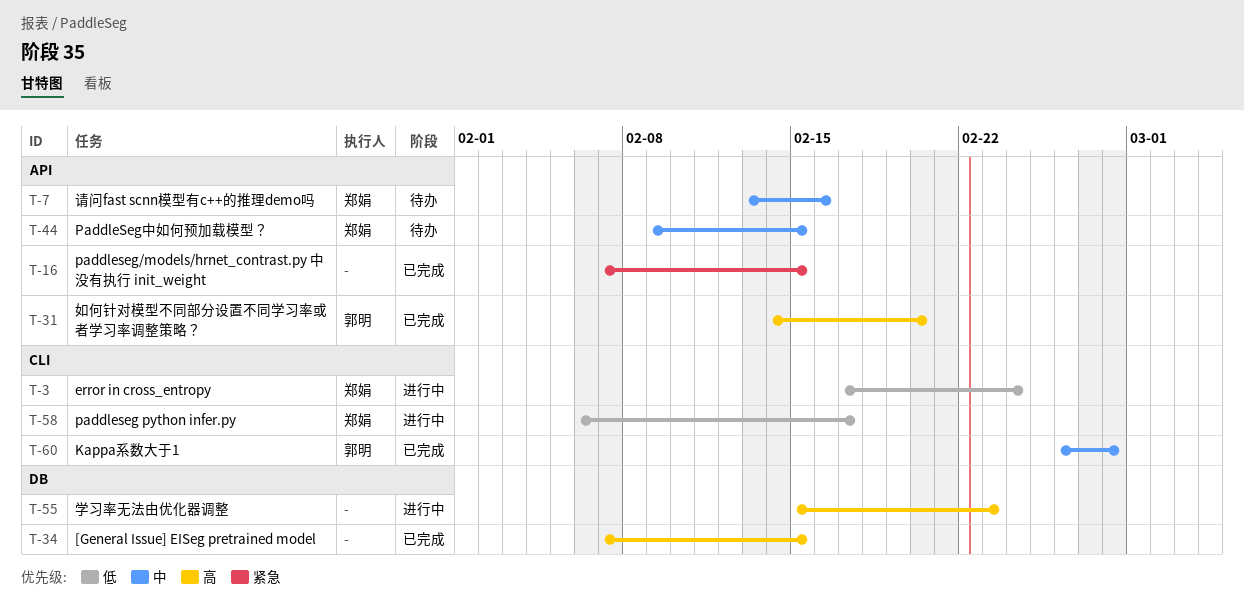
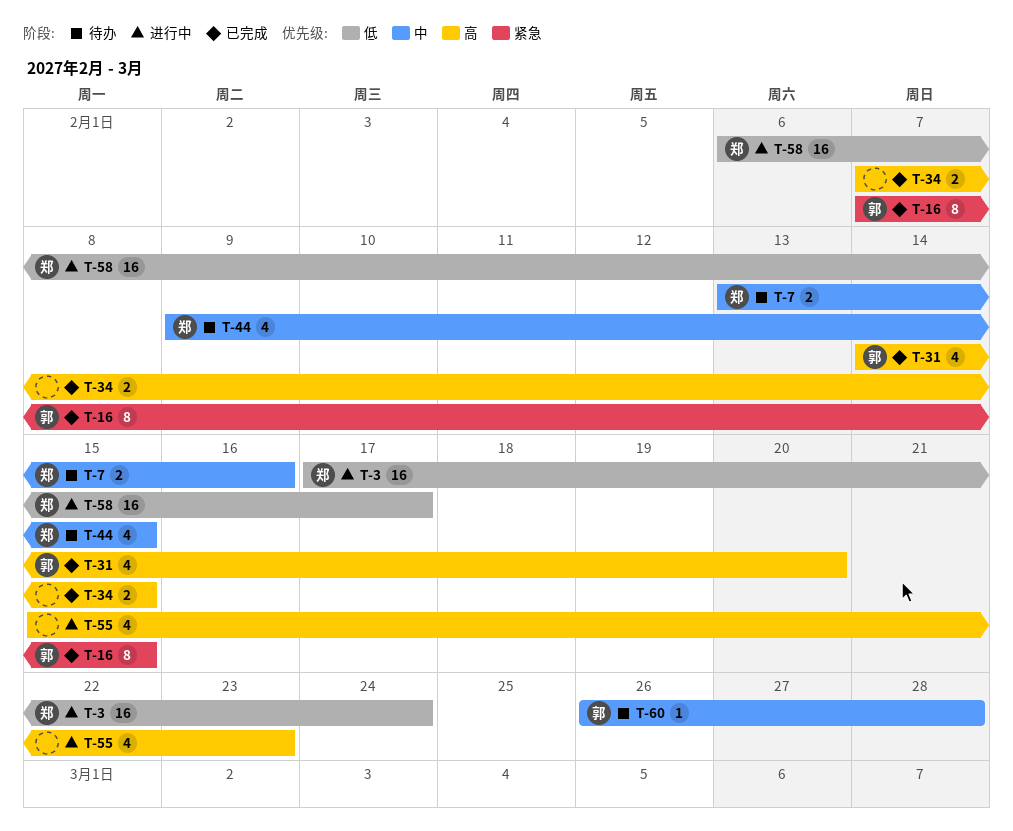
T-16, owner: none -> 郭明
T-60, status: 已完成 -> 待办

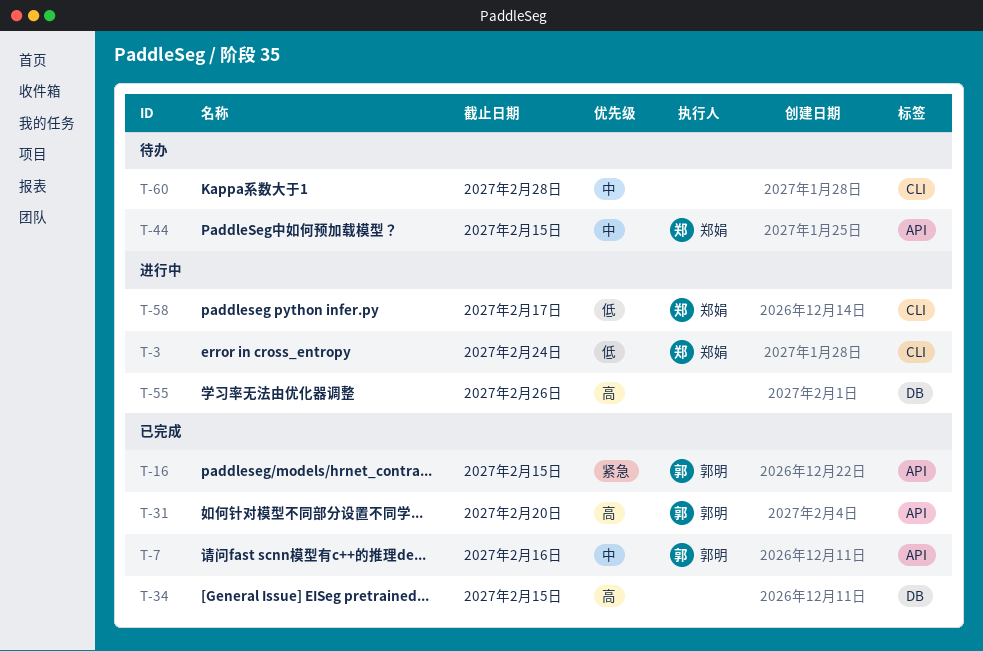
T-7, status: 待办 -> 已完成
T-7, owner: 郑娟 -> 郭明
T-55, due: Feb 23 -> Feb 26
T-60, owner: 郭明 -> none

